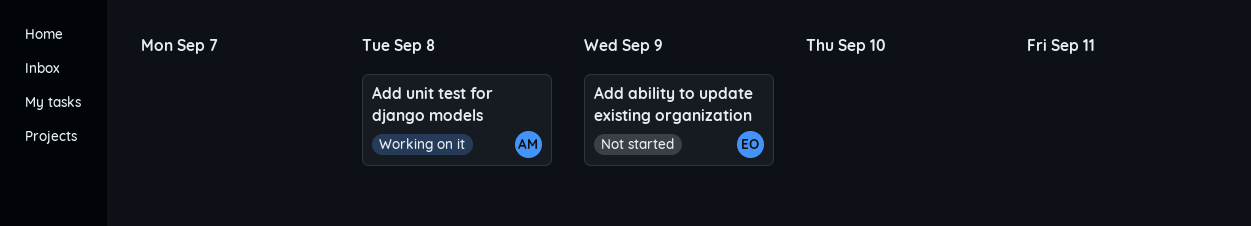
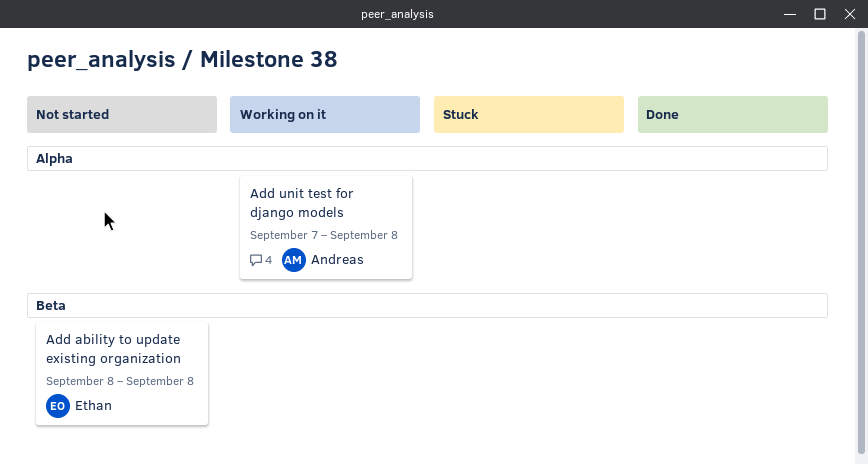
Add ability to update existing organization, due: Sep 9 -> Sep 8

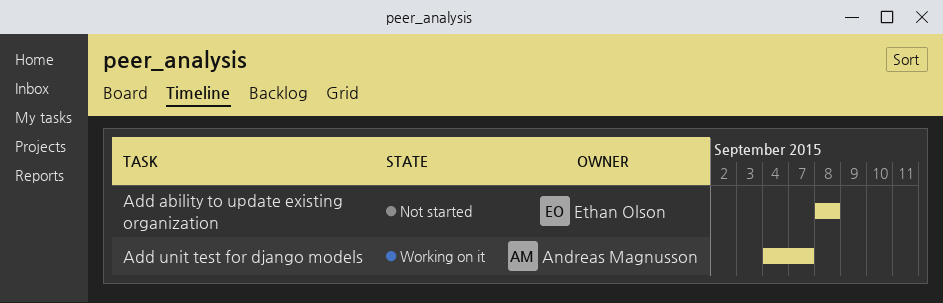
Add unit test for django models, start: Sep 7 -> Sep 4
Add unit test for django models, due: Sep 8 -> Sep 7

